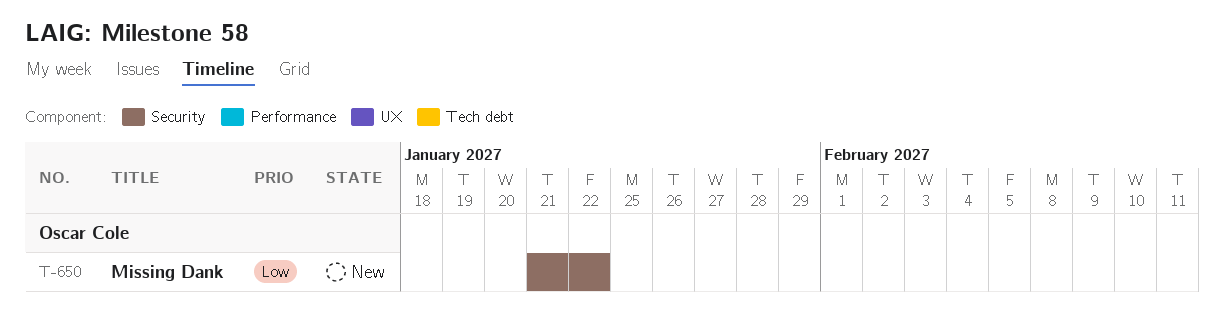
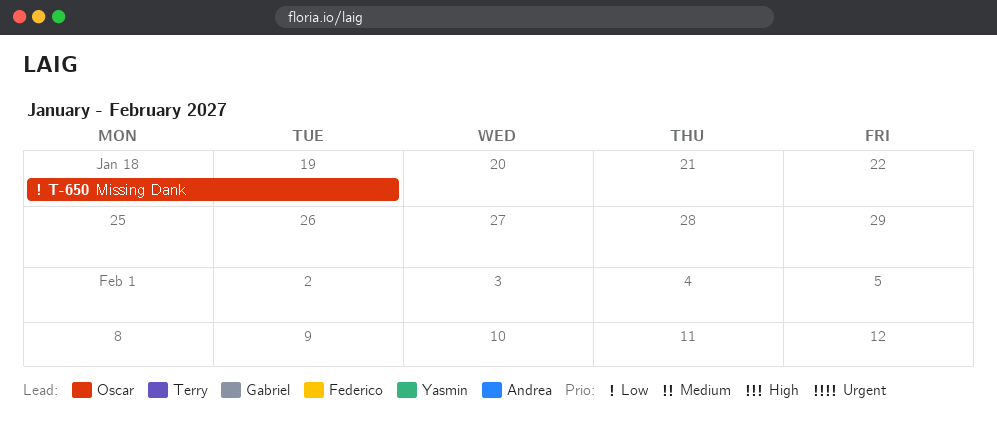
T-650, start: Jan 21 -> Jan 18
T-650, due: Jan 22 -> Jan 19

